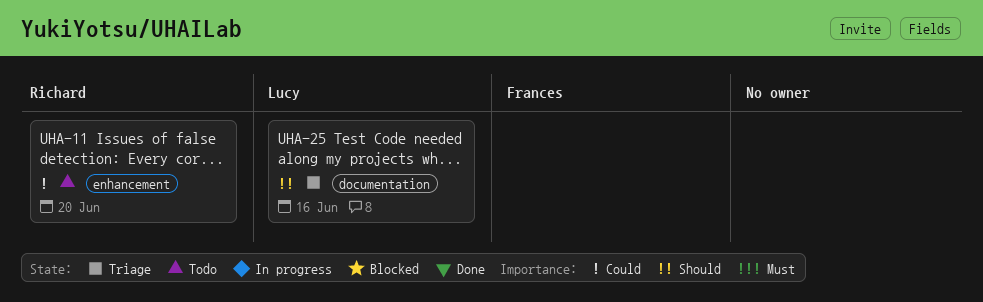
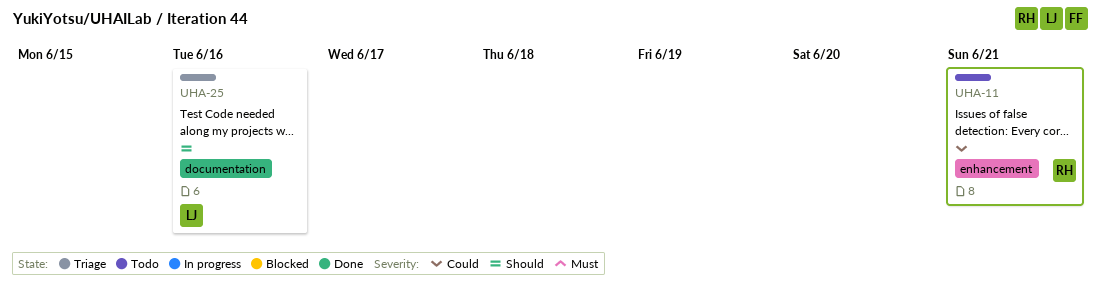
UHA-11, due: Jun 20 -> Jun 21

